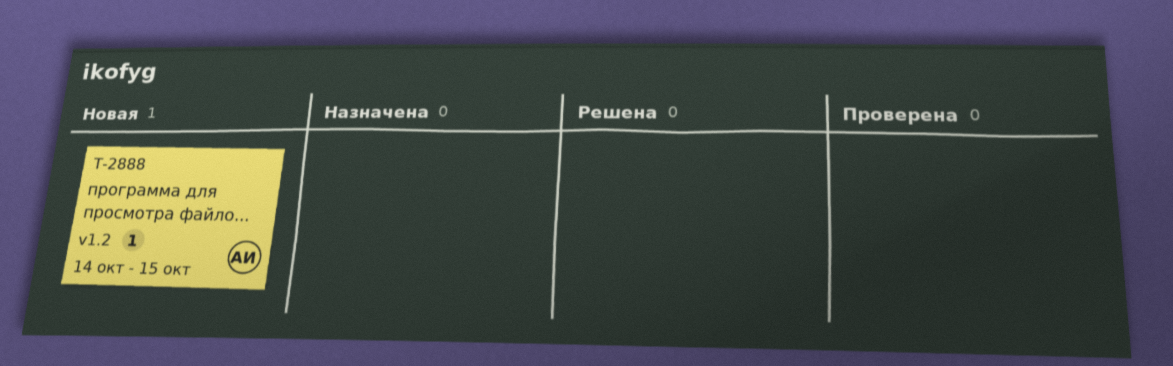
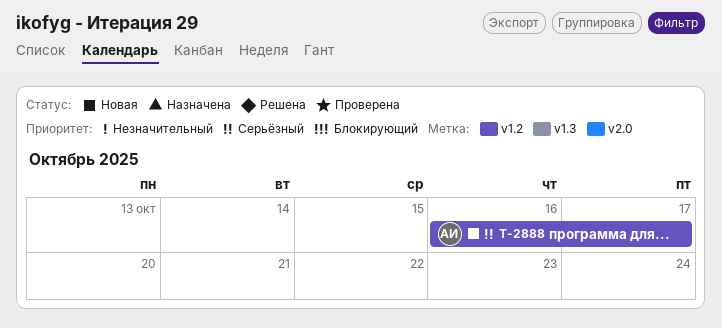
T-2888, start: Oct 14 -> Oct 16
T-2888, due: Oct 15 -> Oct 17

